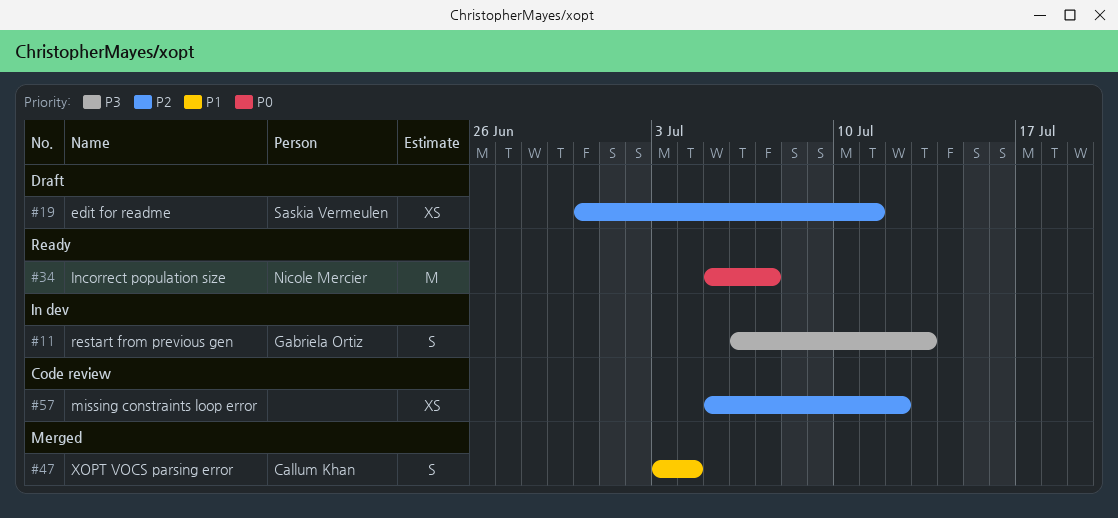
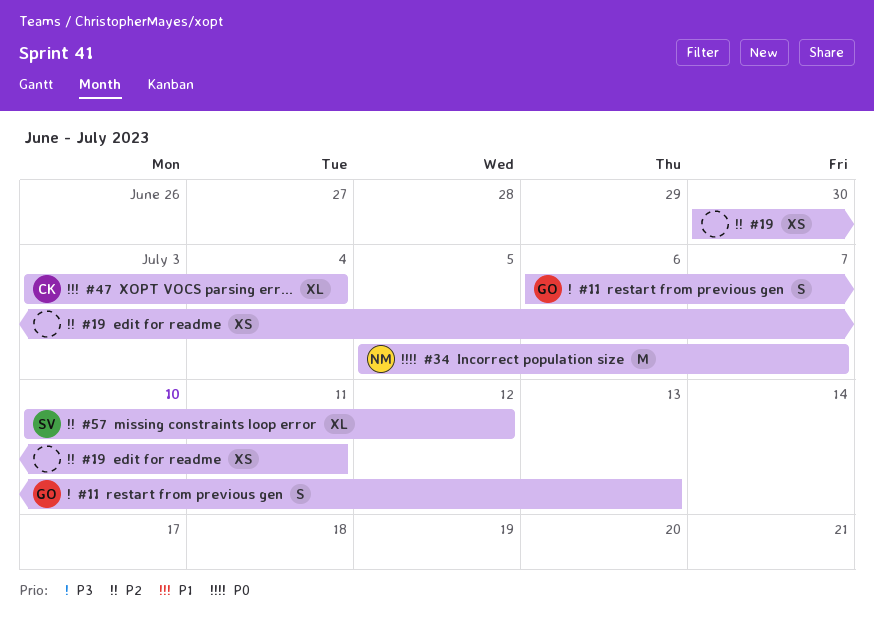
#19, owner: Saskia Vermeulen -> none
#47, estimate: S -> XL
#57, owner: none -> Saskia Vermeulen
#57, estimate: XS -> XL
#57, start: Jul 5 -> Jul 10

